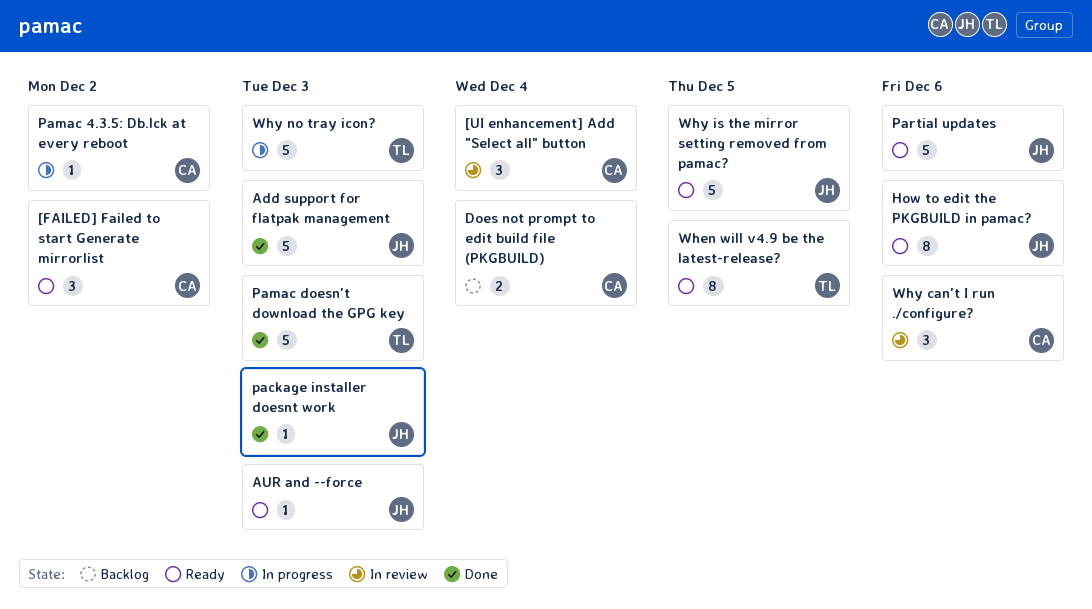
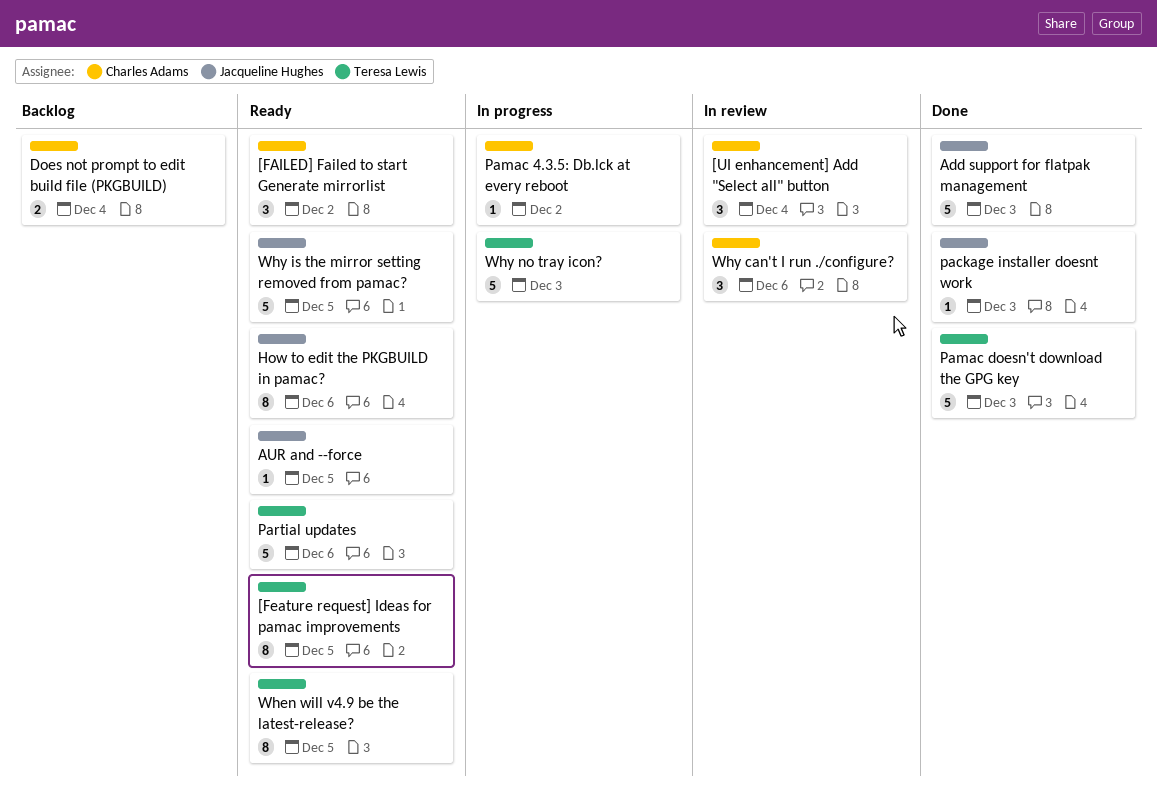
[Feature request] Ideas for pamac improvements: none -> present
AUR and --force, due: Dec 3 -> Dec 5
Partial updates, owner: Jacqueline Hughes -> Teresa Lewis

